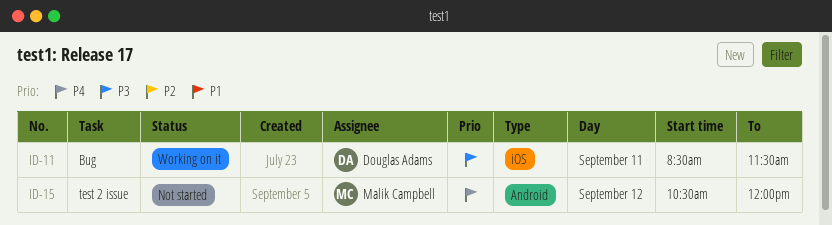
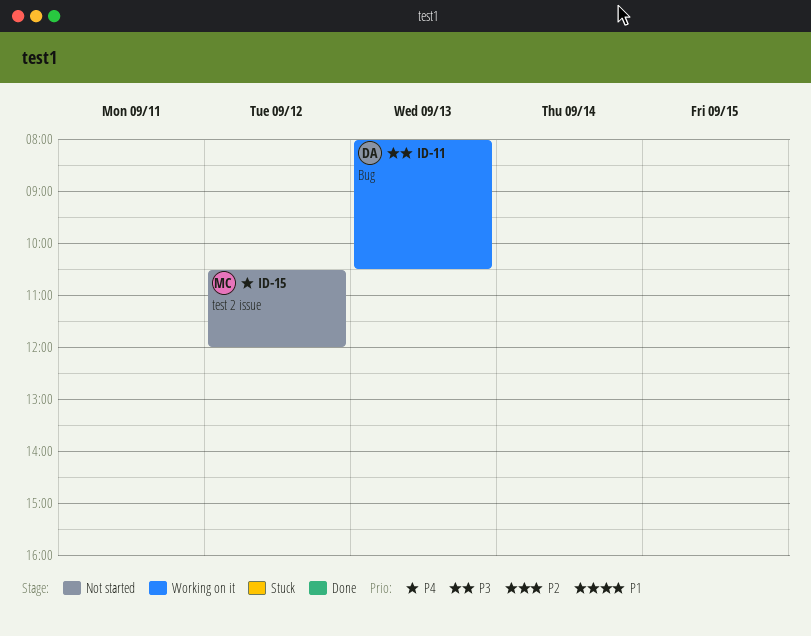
ID-11, day: Sep 11 -> Sep 13
ID-11, begins: 08:30 -> 08:00
ID-11, ends: 11:30 -> 10:30

